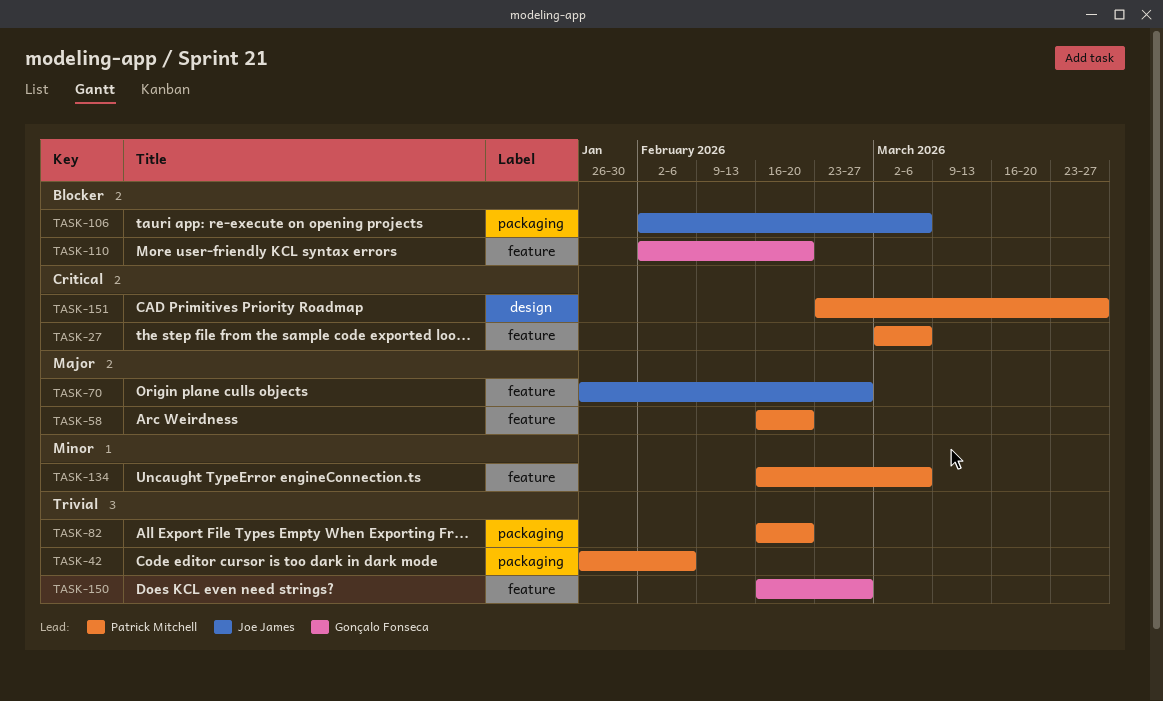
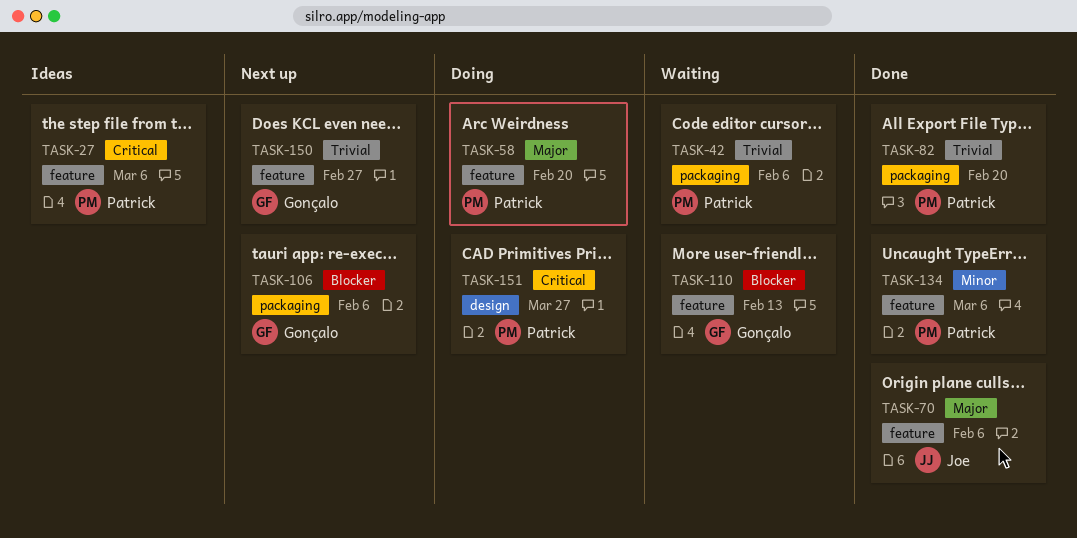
TASK-70, due: Feb 27 -> Feb 6
TASK-106, owner: Joe James -> Gonçalo Fonseca
TASK-106, due: Mar 6 -> Feb 6
TASK-110, due: Feb 20 -> Feb 13

